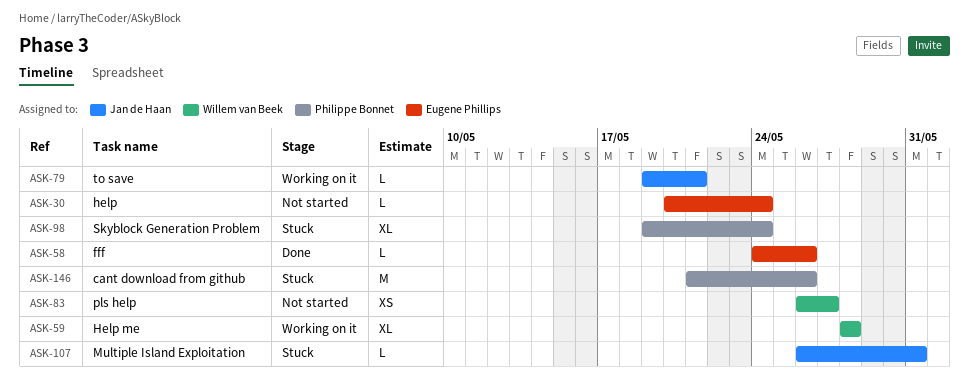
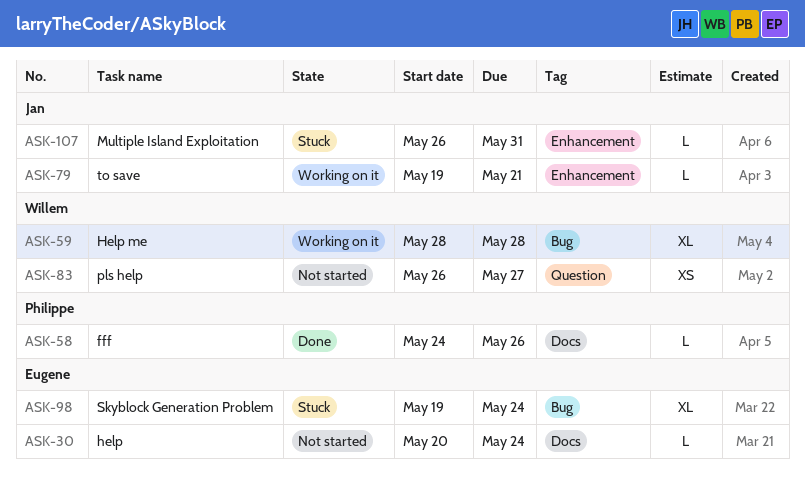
ASK-58, owner: Eugene Phillips -> Philippe Bonnet
ASK-98, owner: Philippe Bonnet -> Eugene Phillips
ASK-146: present -> none

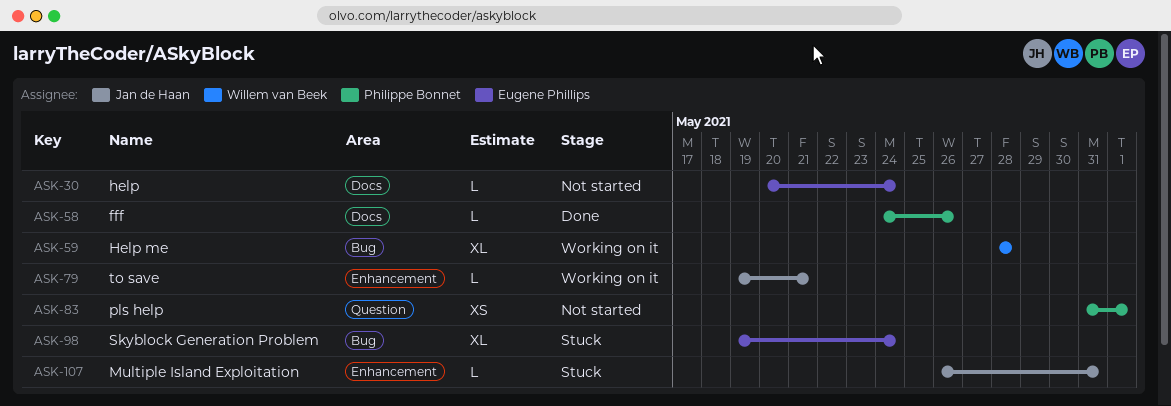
ASK-83, owner: Willem van Beek -> Philippe Bonnet
ASK-83, start: May 26 -> May 31
ASK-83, due: May 27 -> Jun 1

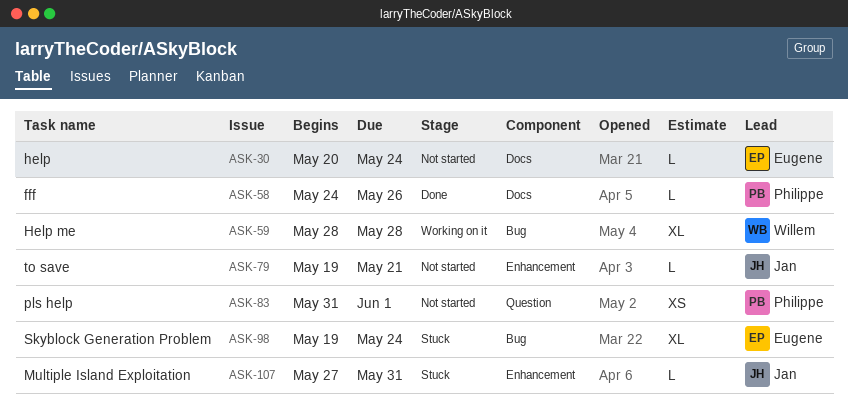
ASK-79, status: Working on it -> Not started
ASK-107, start: May 26 -> May 27

